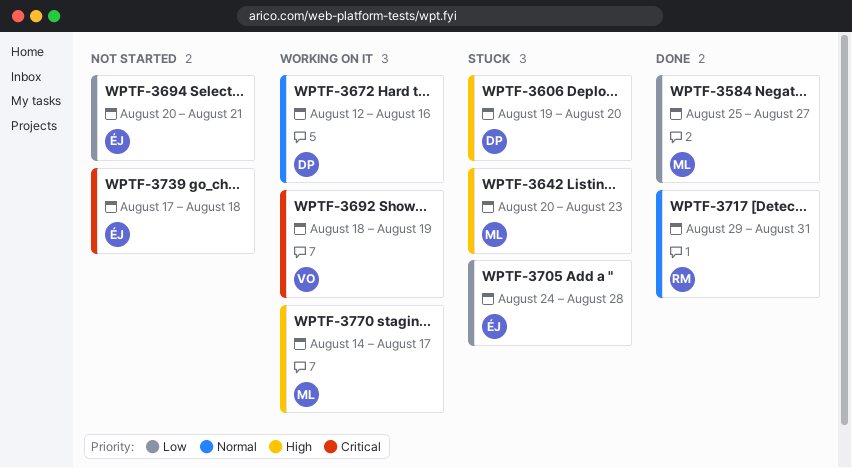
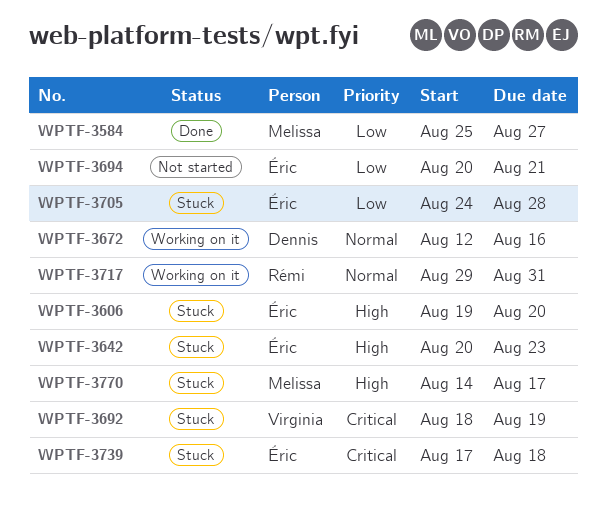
WPTF-3606, owner: Dennis -> Éric
WPTF-3642, owner: Melissa -> Éric
WPTF-3692, status: Working on it -> Stuck
WPTF-3717, status: Done -> Working on it
WPTF-3739, status: Not started -> Stuck
WPTF-3770, status: Working on it -> Stuck

